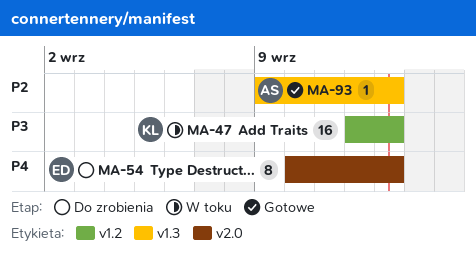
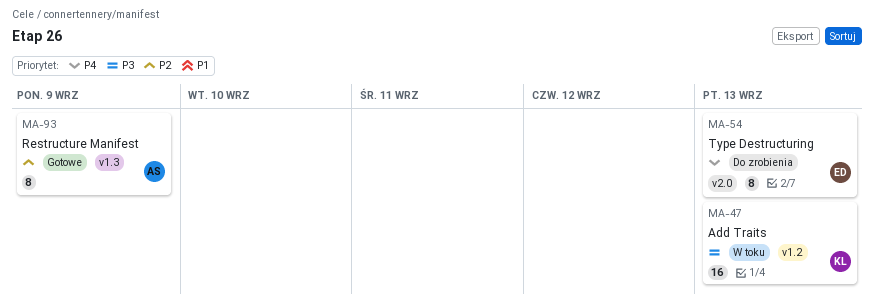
MA-93, estimate: 1 -> 8
MA-93, due: Sep 13 -> Sep 9

